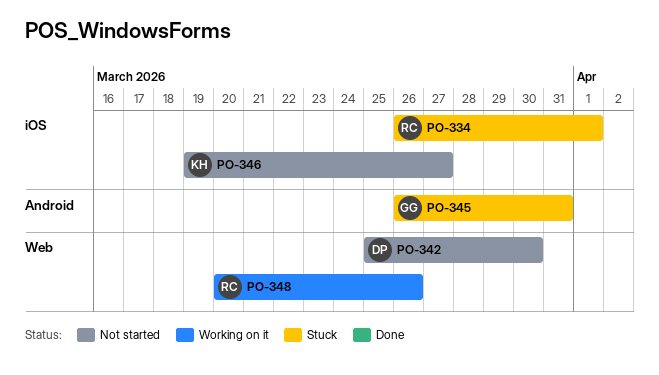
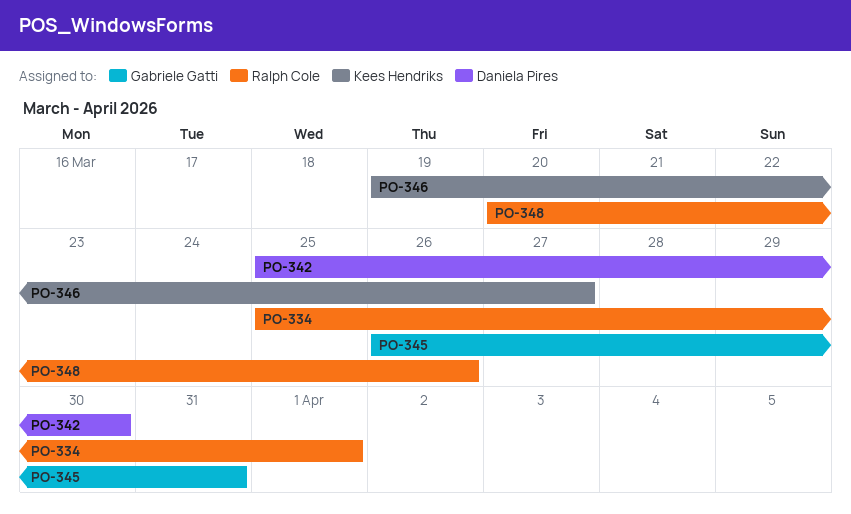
PO-334, start: Mar 26 -> Mar 25

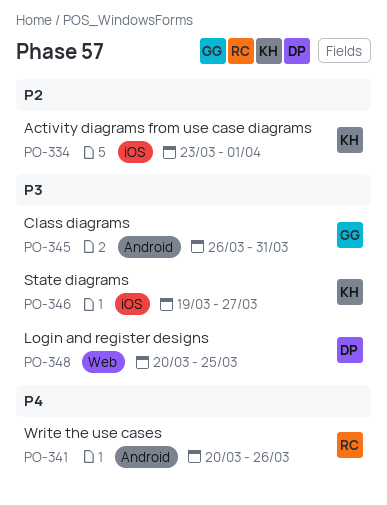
PO-334, owner: Ralph Cole -> Kees Hendriks
PO-334, start: Mar 25 -> Mar 23
PO-341: none -> present
PO-342: present -> none
PO-348, owner: Ralph Cole -> Daniela Pires
PO-348, due: Mar 26 -> Mar 25

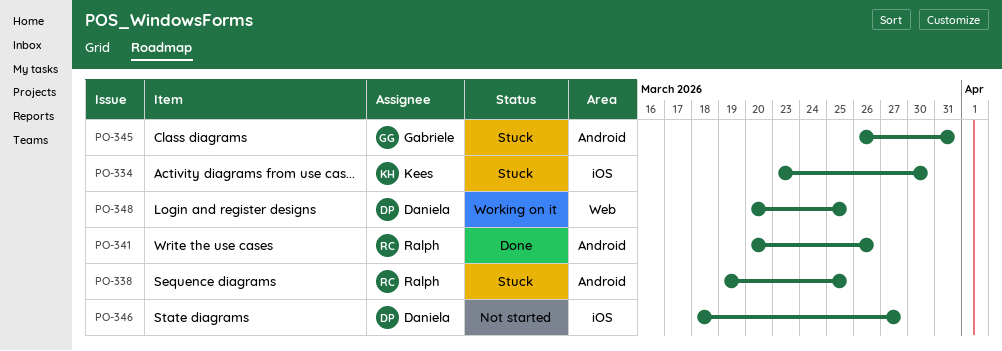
PO-334, due: Apr 1 -> Mar 30
PO-338: none -> present
PO-346, owner: Kees -> Daniela
PO-346, start: Mar 19 -> Mar 18

